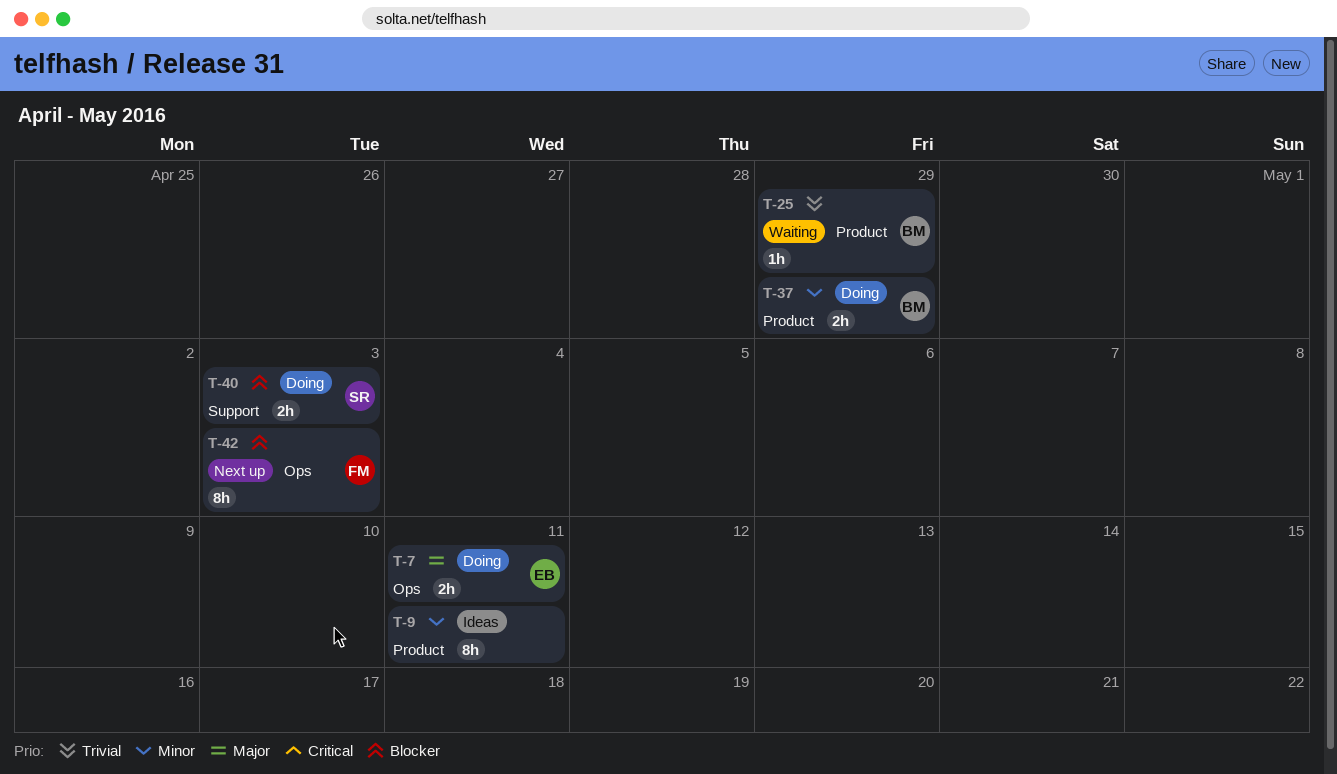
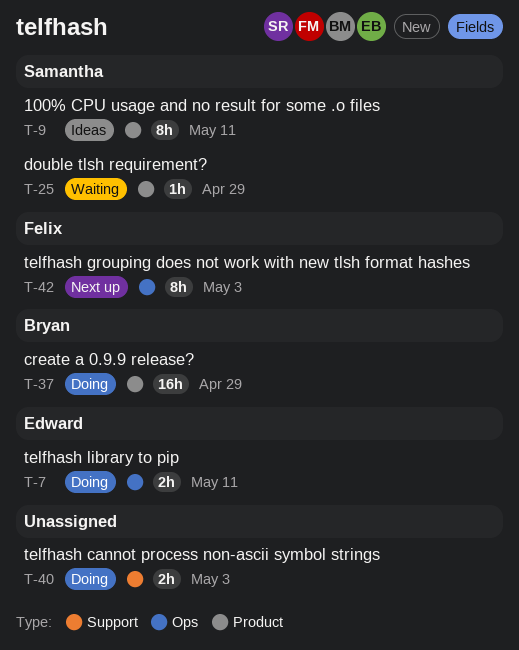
T-9, owner: none -> Samantha
T-25, owner: Bryan -> Samantha
T-37, estimate: 2h -> 16h
T-40, owner: Samantha -> none

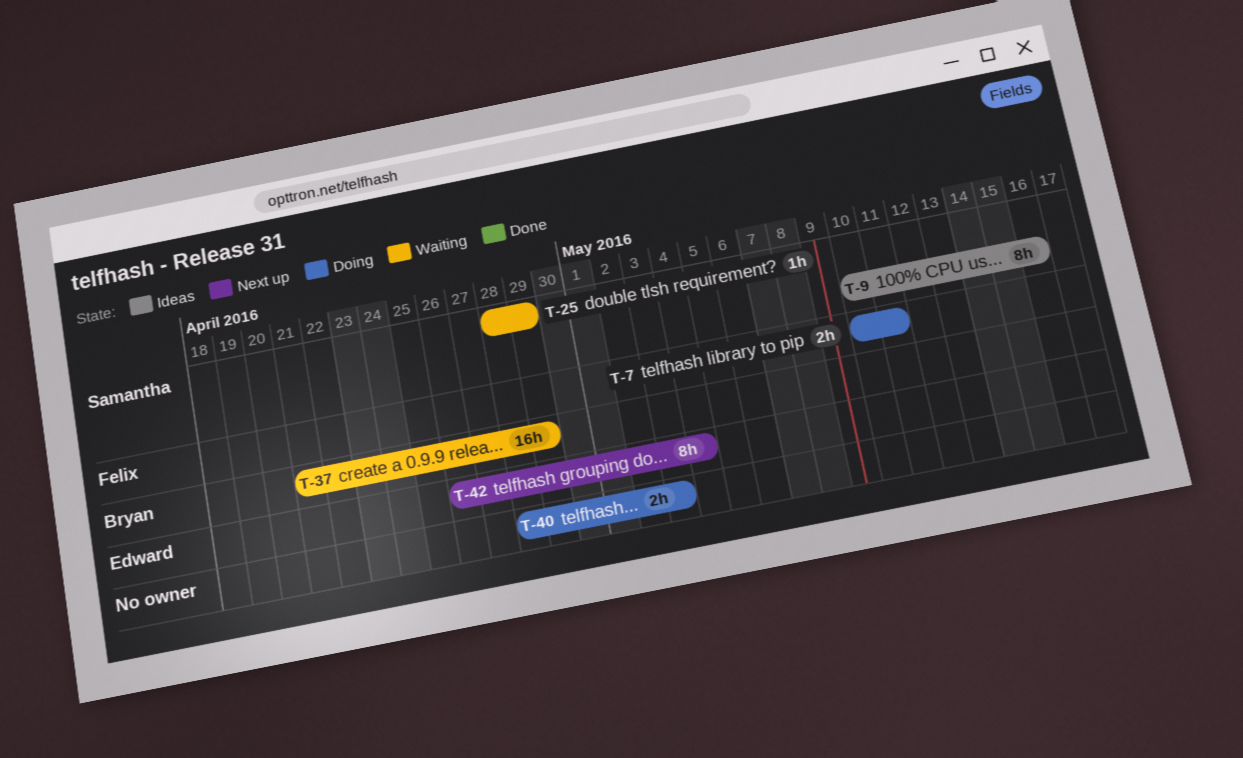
T-7, owner: Edward -> Felix
T-9, due: May 11 -> May 16
T-37, status: Doing -> Waiting
T-42, owner: Felix -> Edward
T-42, due: May 3 -> May 4

